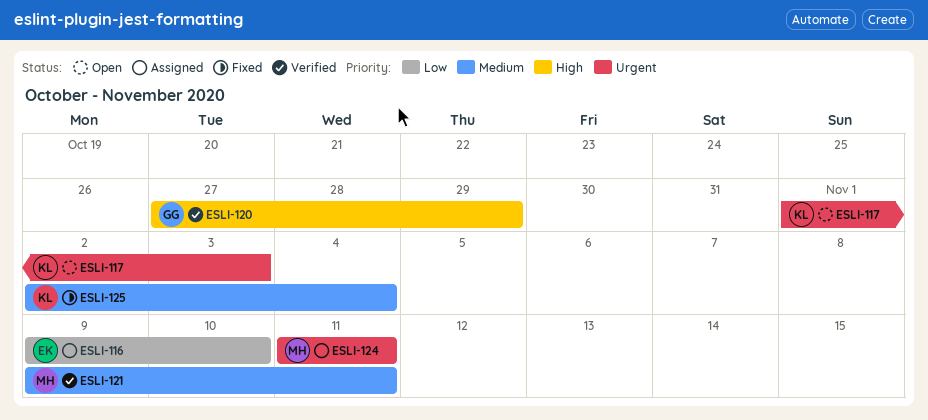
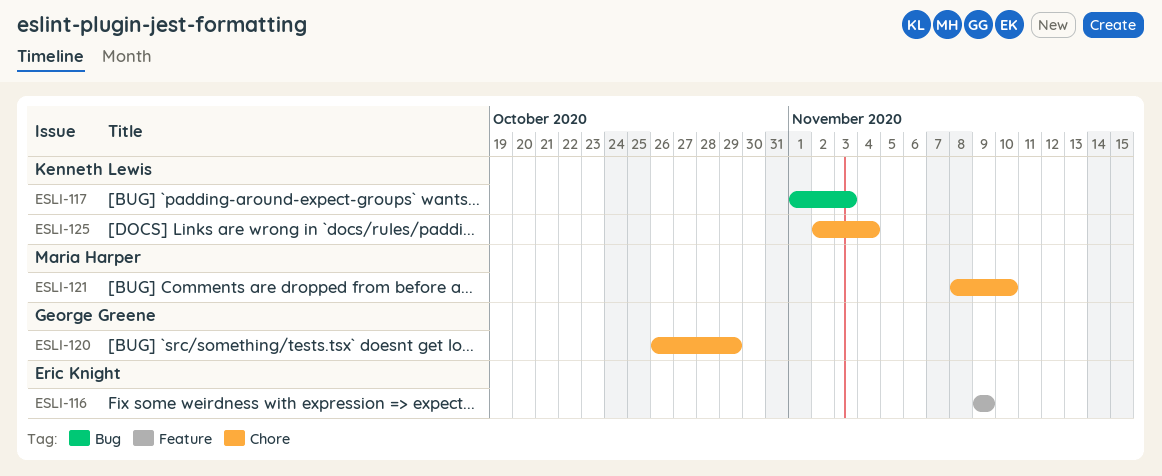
ESLI-116, due: Nov 10 -> Nov 9
ESLI-120, start: Oct 27 -> Oct 26
ESLI-121, start: Nov 9 -> Nov 8
ESLI-121, due: Nov 11 -> Nov 10
ESLI-124: present -> none

